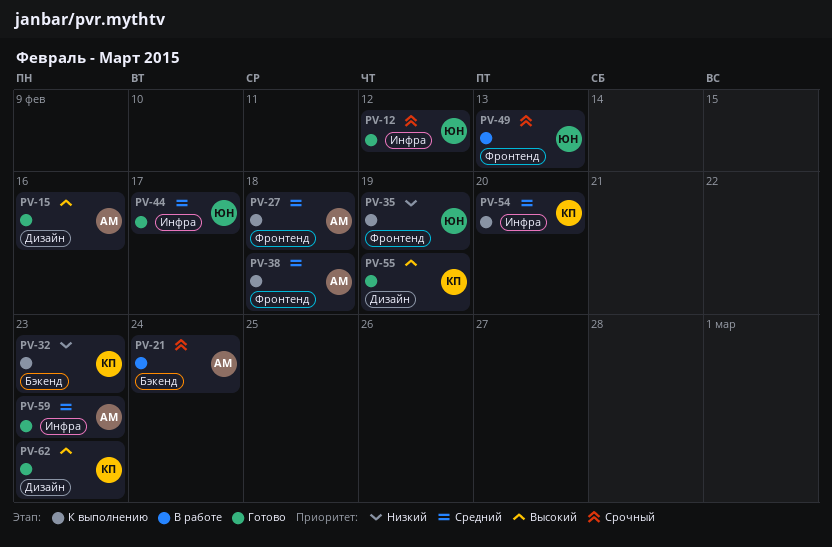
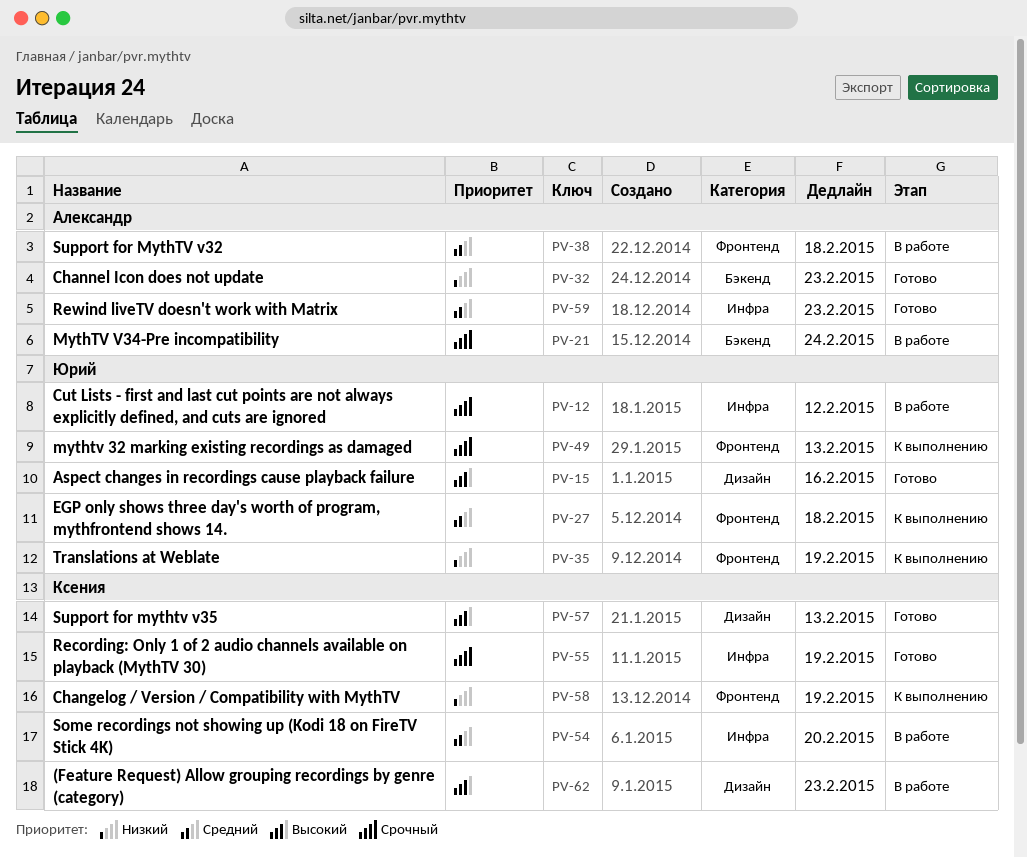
PV-12, status: Готово -> В работе
PV-15, owner: Александр -> Юрий
PV-27, owner: Александр -> Юрий
PV-32, status: К выполнению -> Готово
PV-32, owner: Ксения -> Александр
PV-38, status: К выполнению -> В работе
PV-44: present -> none
PV-49, status: В работе -> К выполнению
PV-54, status: К выполнению -> В работе
PV-55, priority: Высокий -> Срочный
PV-55, label: Дизайн -> Инфра
PV-57: none -> present
PV-58: none -> present
PV-62, status: Готово -> В работе

